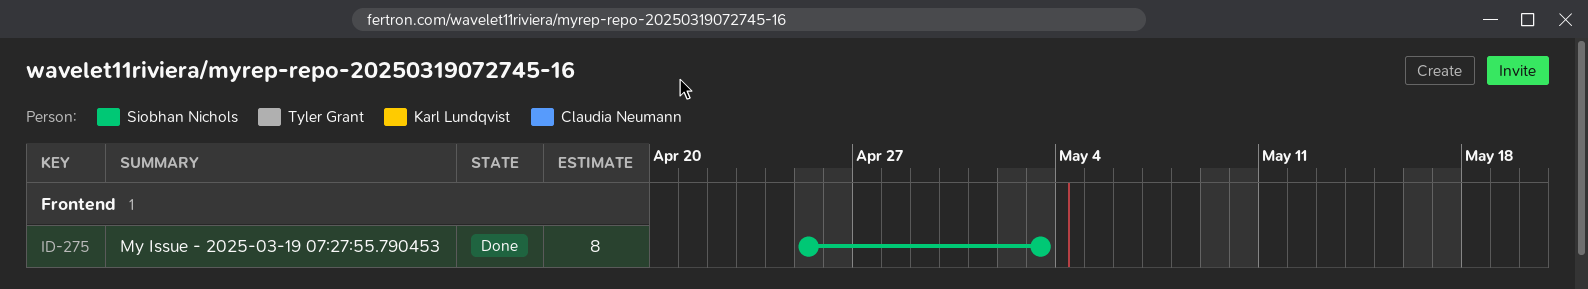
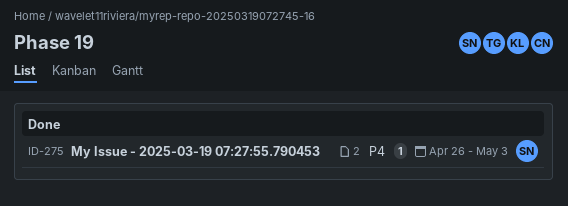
ID-275, estimate: 8 -> 1
ID-275, start: Apr 25 -> Apr 26

